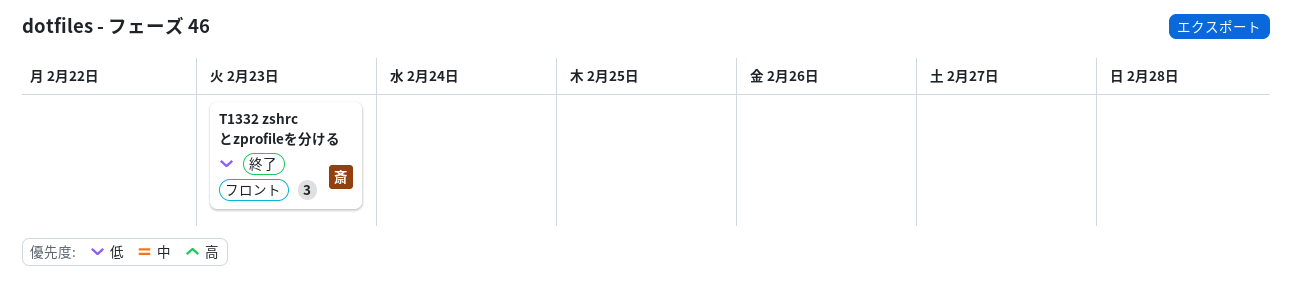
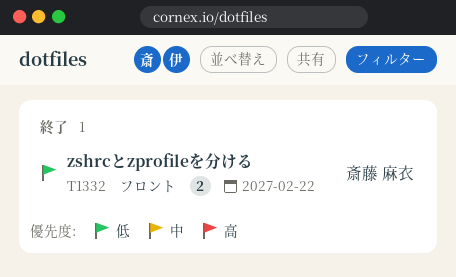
T1332, estimate: 3 -> 2
T1332, due: Feb 23 -> Feb 22

